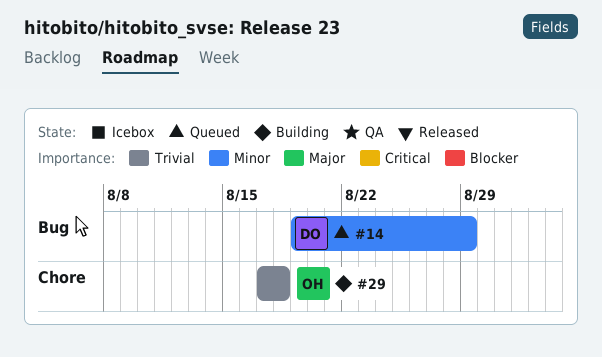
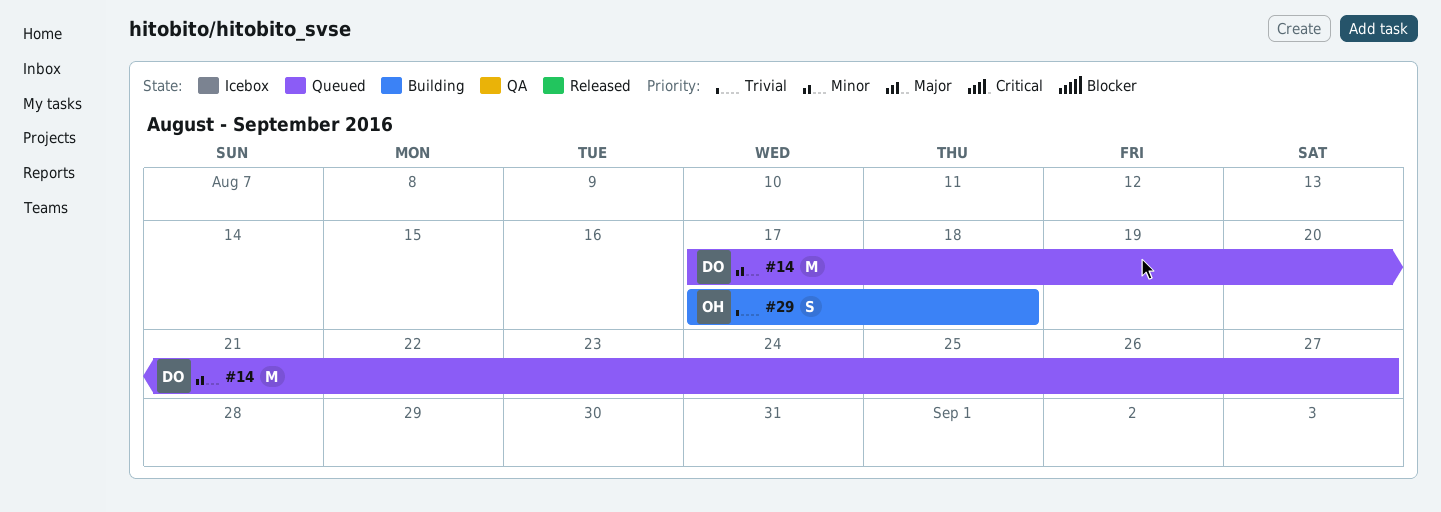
#14, start: Aug 19 -> Aug 17
#14, due: Aug 29 -> Aug 27

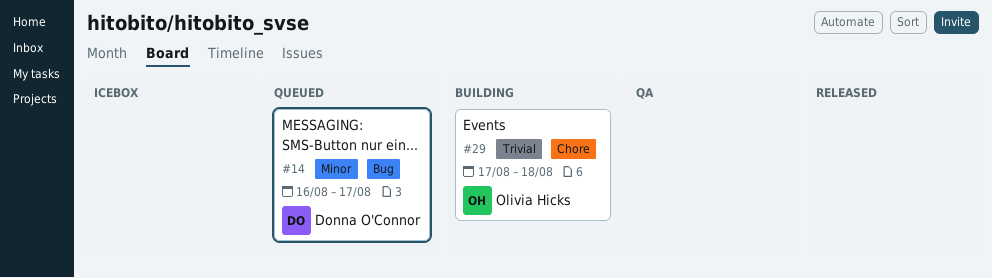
#14, start: Aug 17 -> Aug 16
#14, due: Aug 27 -> Aug 17

